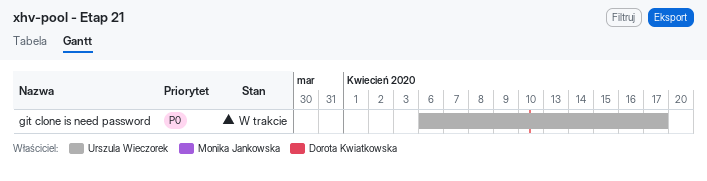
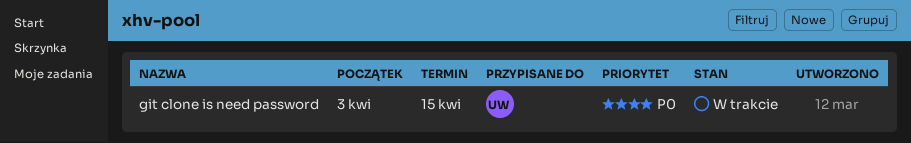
git clone is need password, start: Apr 6 -> Apr 3
git clone is need password, due: Apr 17 -> Apr 15

